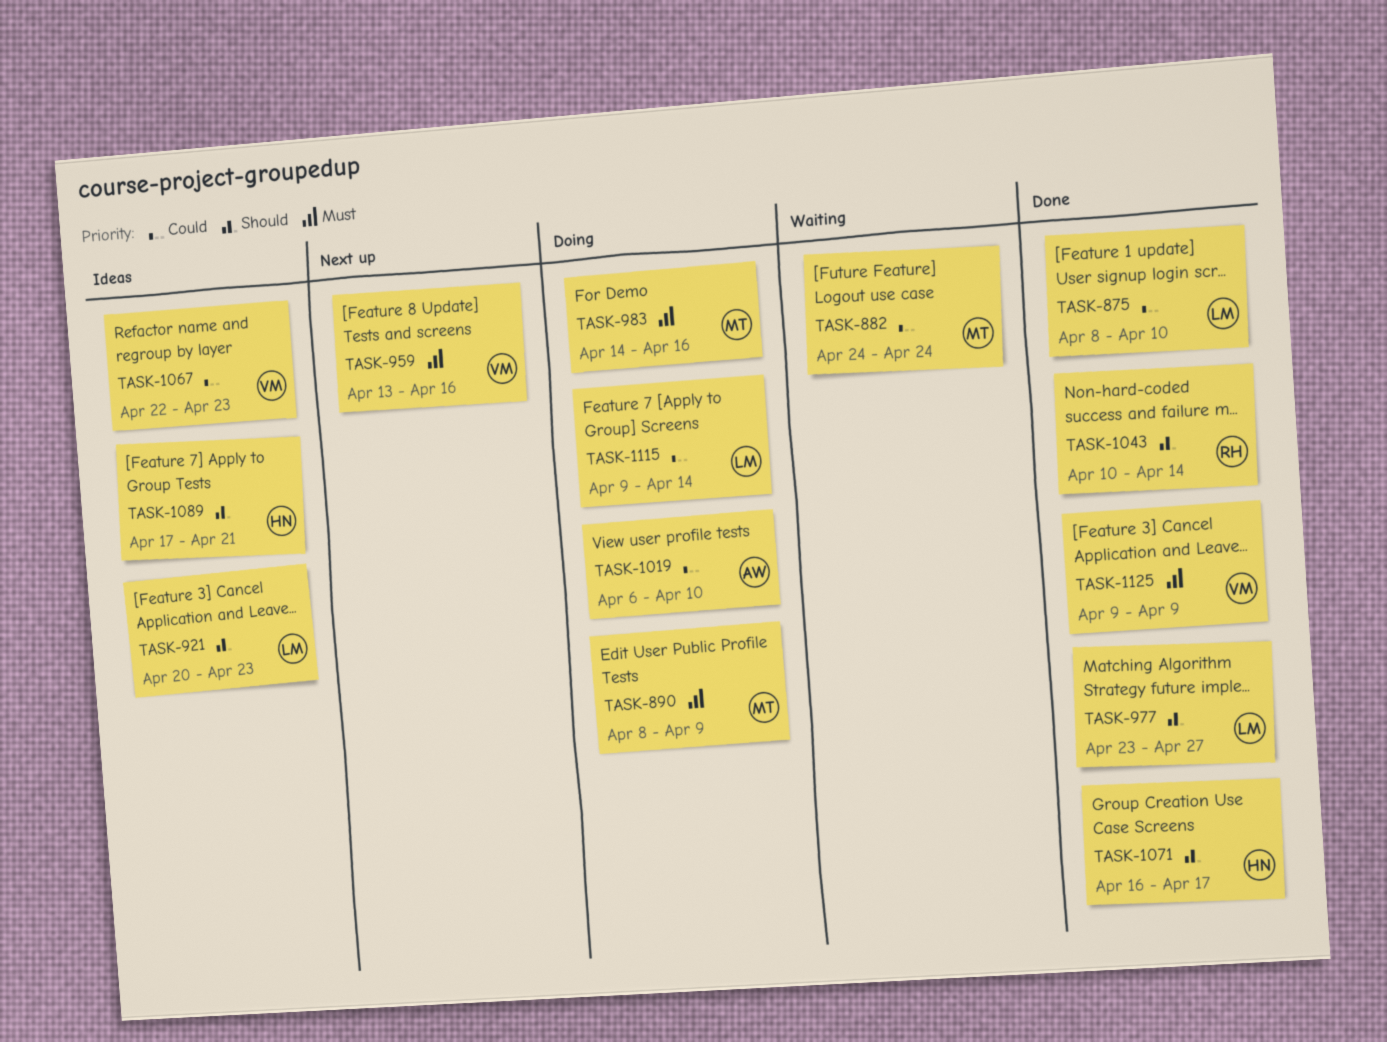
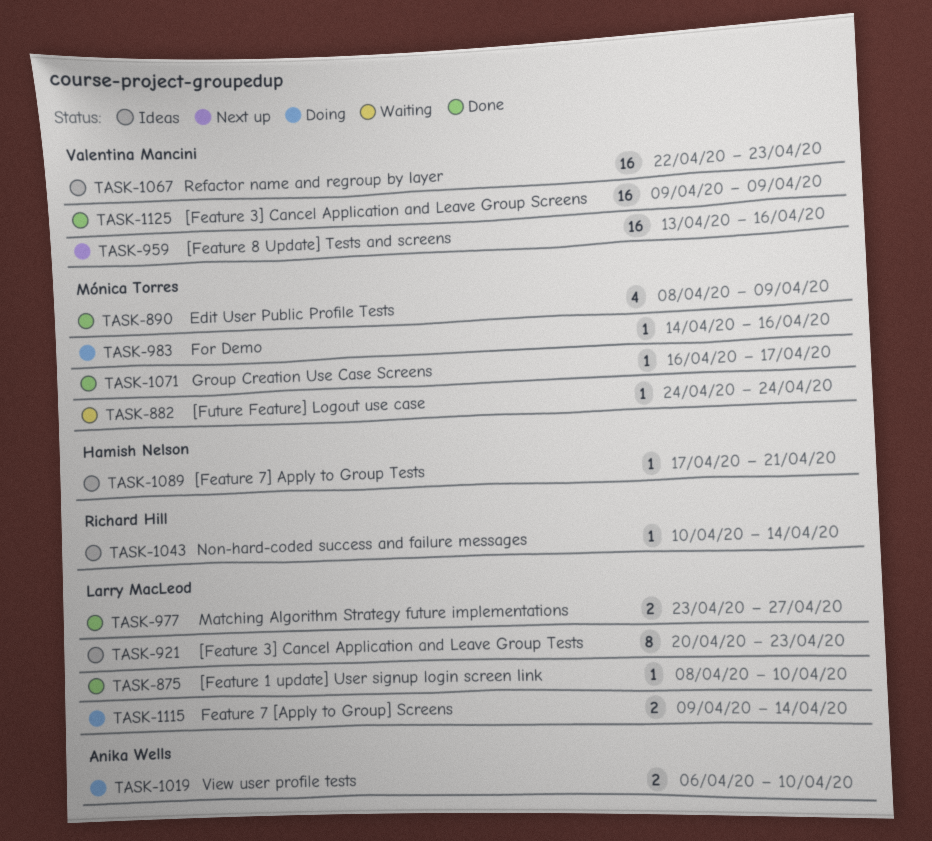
TASK-890, status: Doing -> Done
TASK-1043, status: Done -> Ideas
TASK-1071, owner: Hamish Nelson -> Mónica Torres

